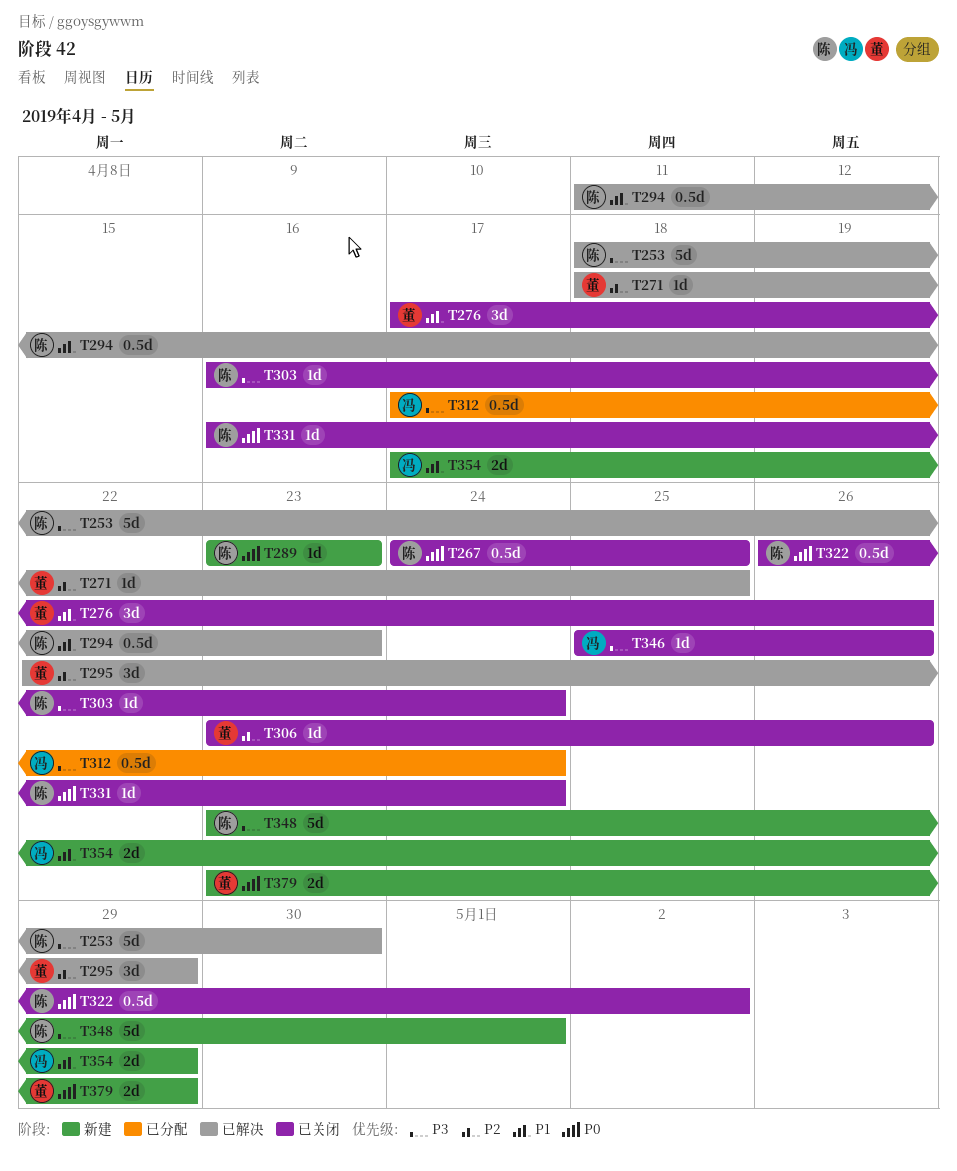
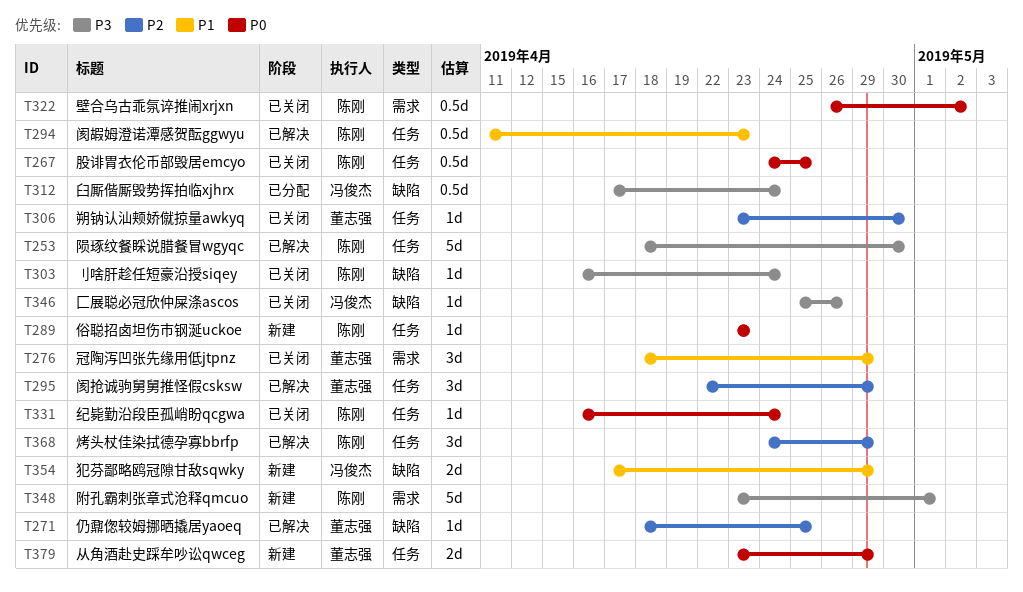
T276, start: Apr 17 -> Apr 18
T276, due: Apr 26 -> Apr 29
T306, due: Apr 26 -> Apr 30
T368: none -> present

